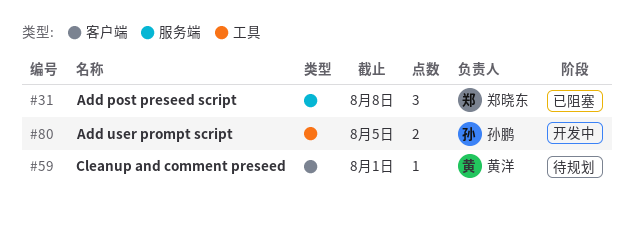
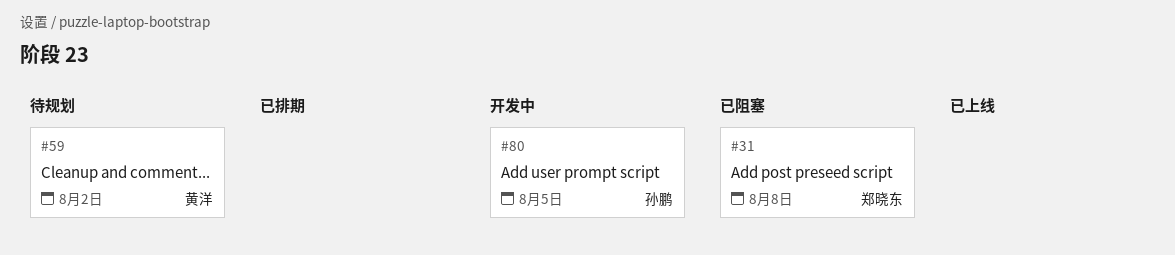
#59, due: Aug 1 -> Aug 2

